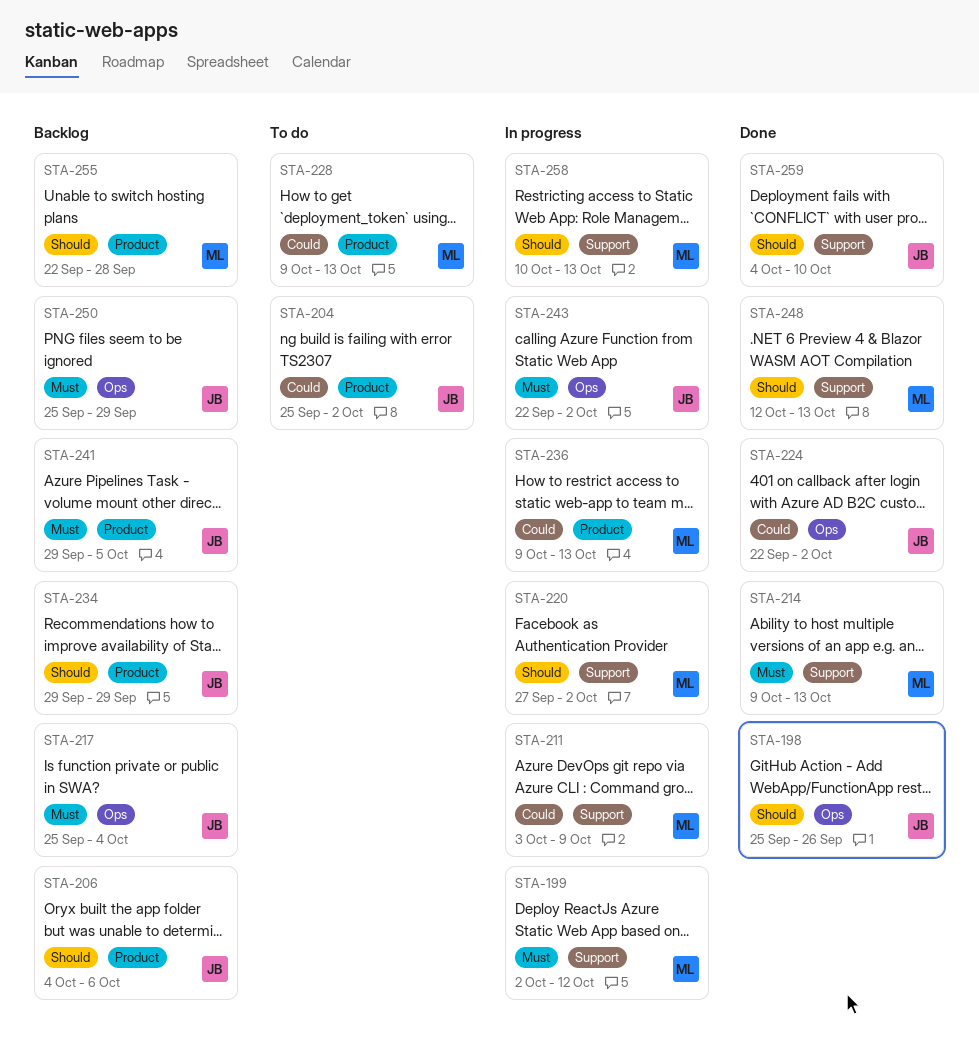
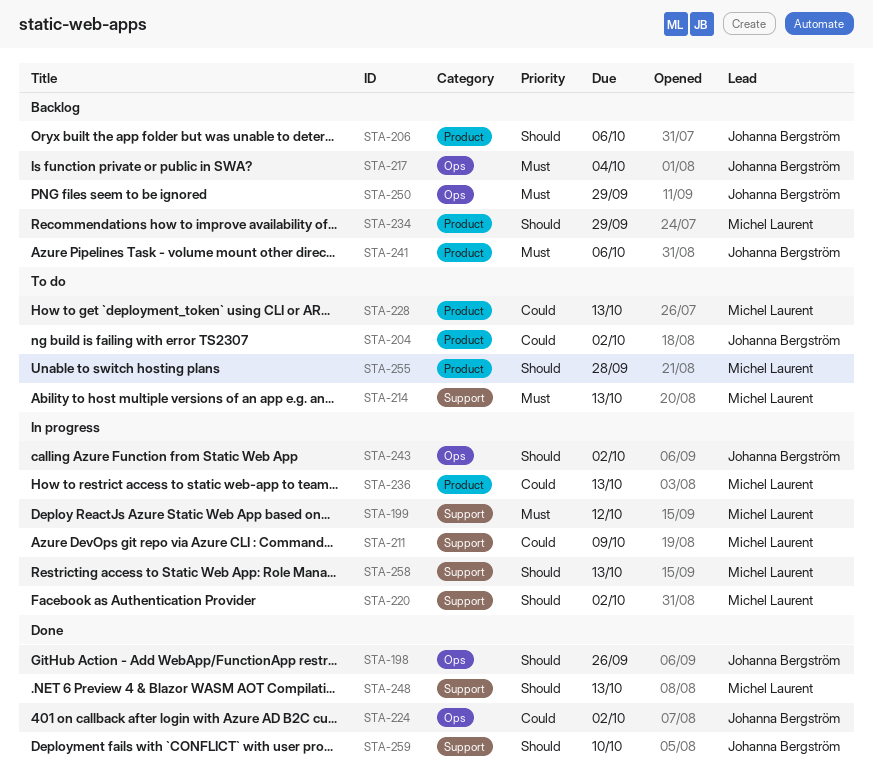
STA-214, status: Done -> To do
STA-234, owner: Johanna Bergström -> Michel Laurent
STA-241, due: Oct 5 -> Oct 6
STA-243, priority: Must -> Should
STA-255, status: Backlog -> To do

